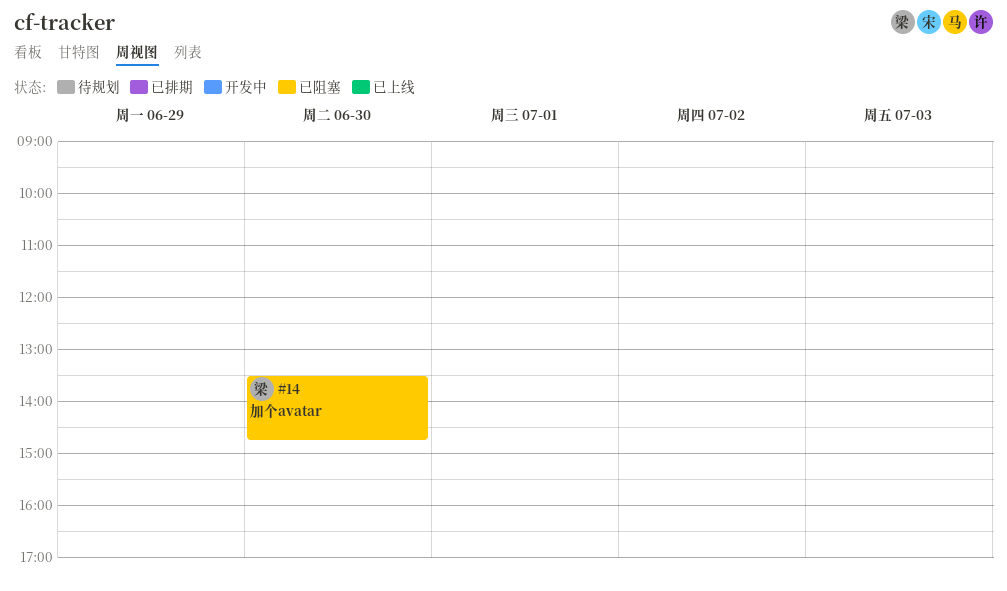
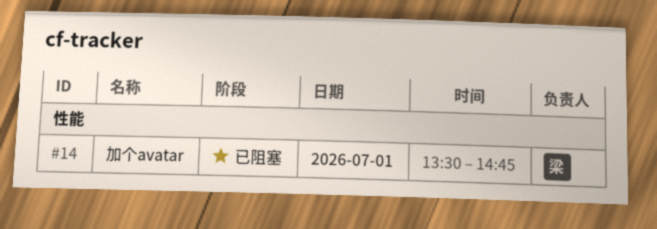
#14, day: Jun 30 -> Jul 1

